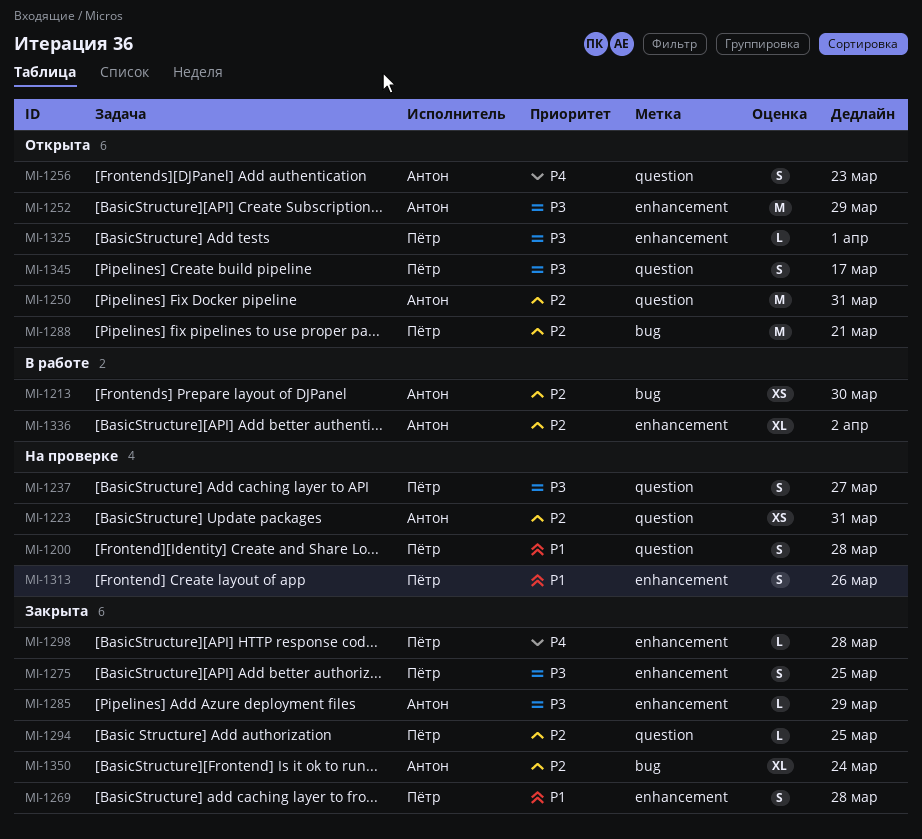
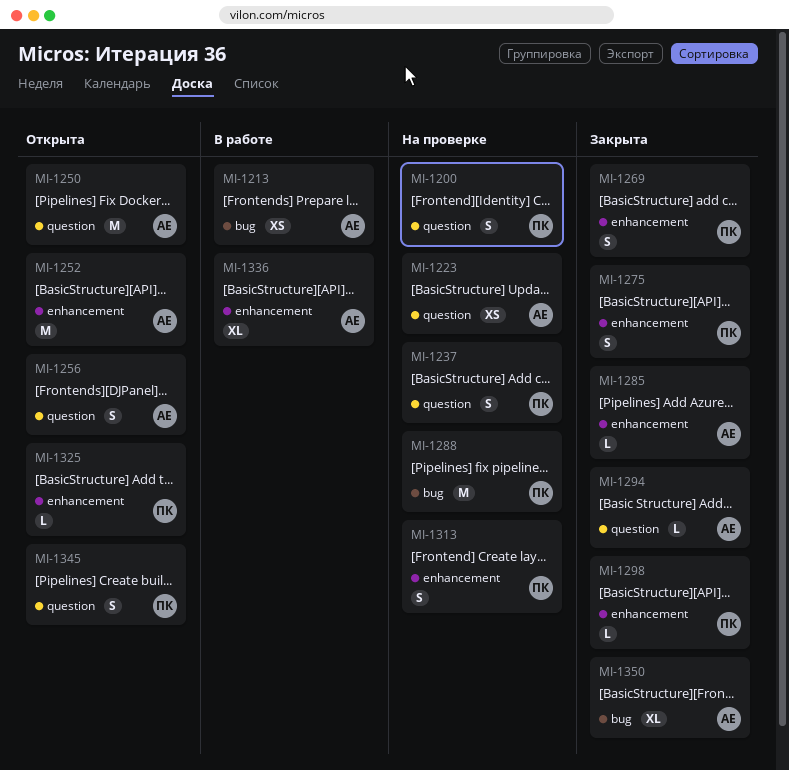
MI-1288, status: Открыта -> На проверке
MI-1294, owner: Пётр -> Антон

